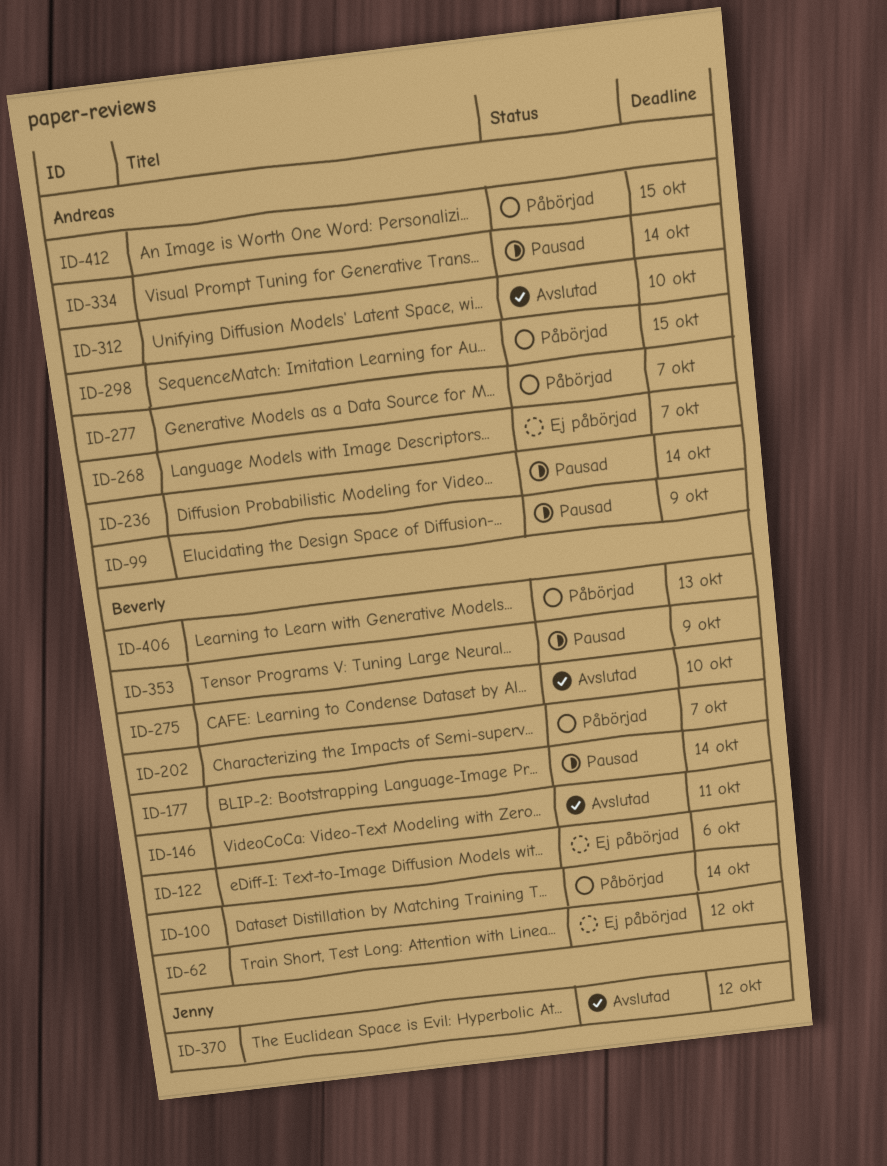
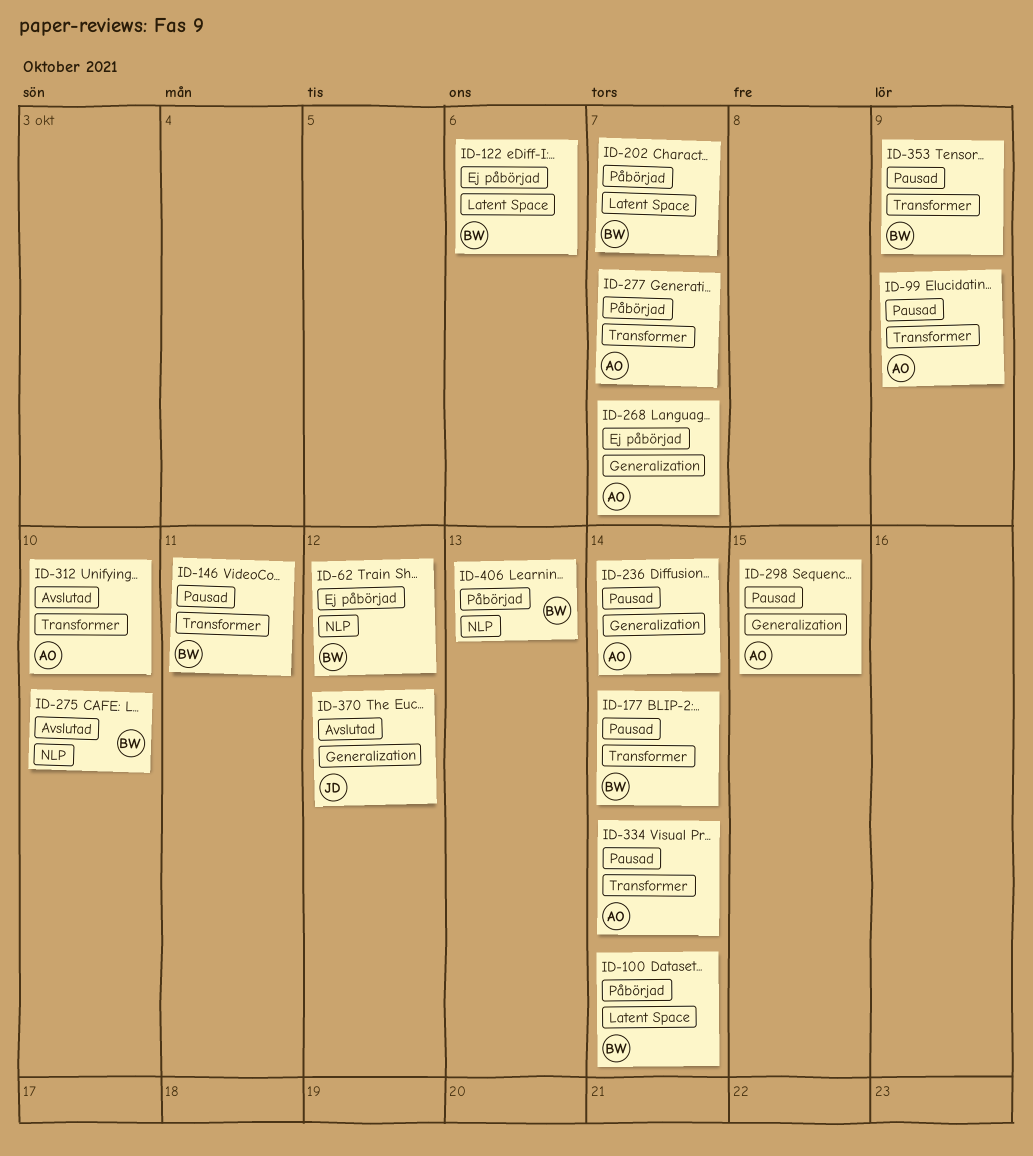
ID-146, status: Avslutad -> Pausad
ID-298, status: Påbörjad -> Pausad
ID-412: present -> none

